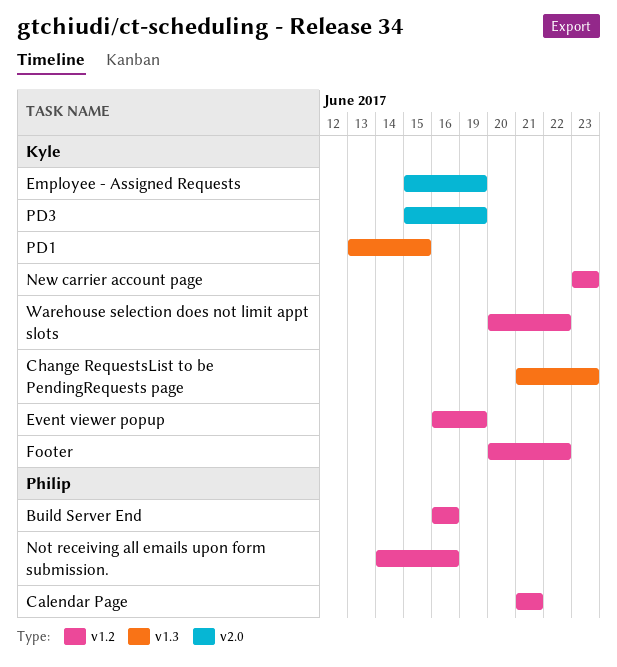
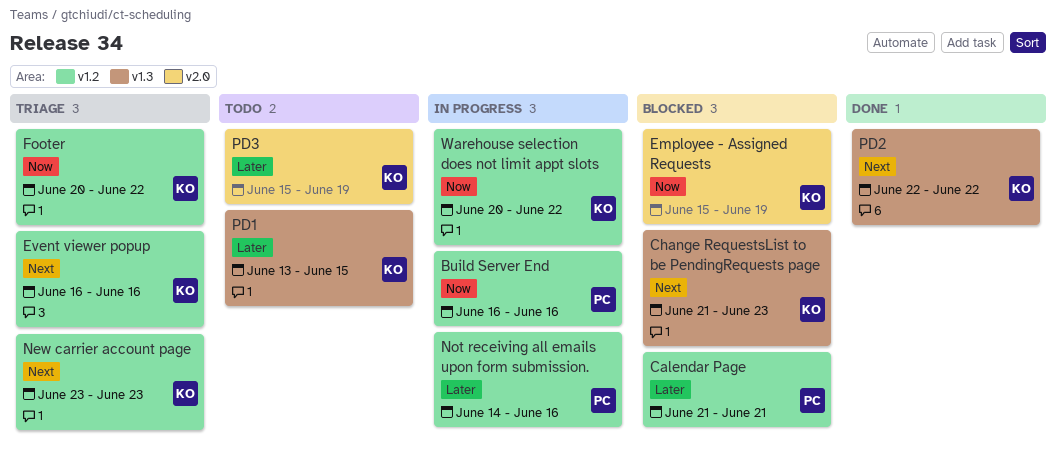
Event viewer popup, due: Jun 19 -> Jun 16
PD2: none -> present

